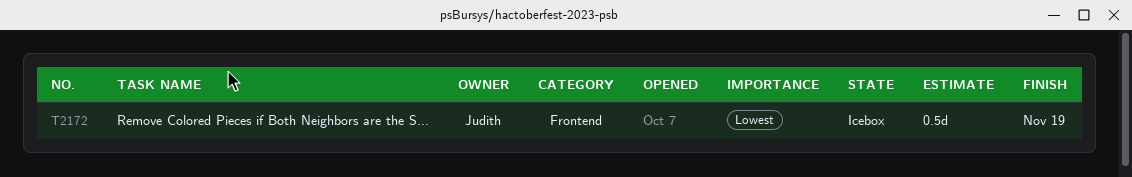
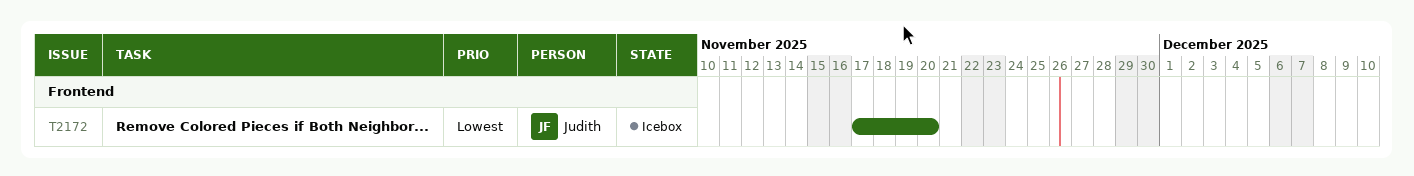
T2172, due: Nov 19 -> Nov 20

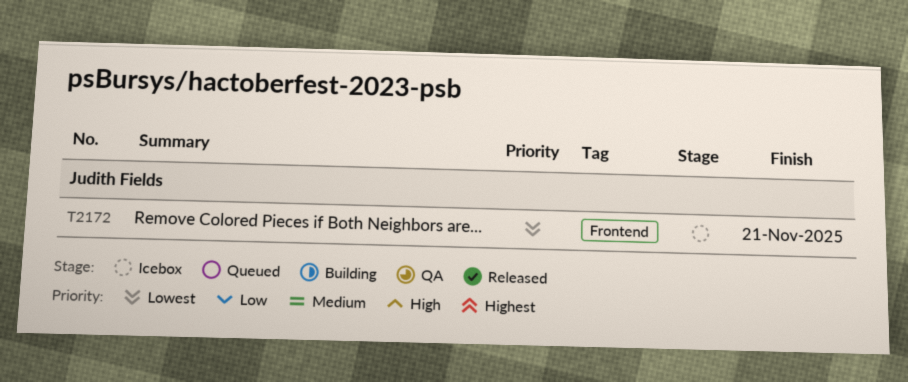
T2172, due: Nov 20 -> Nov 21

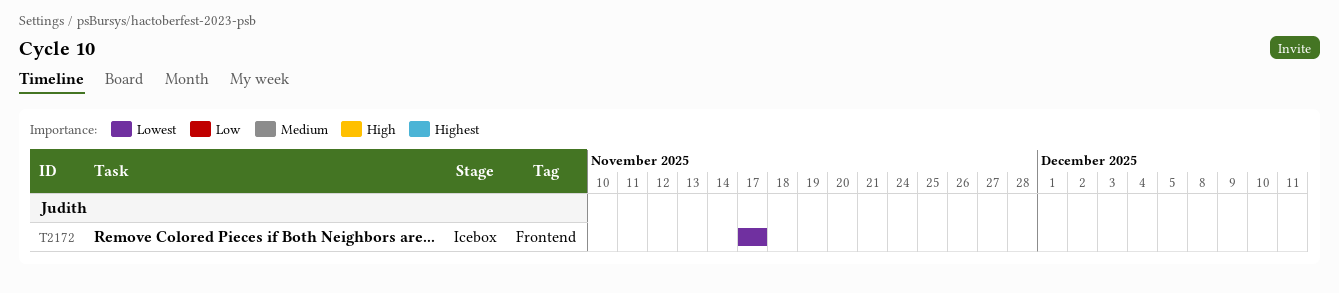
T2172, due: Nov 21 -> Nov 17

